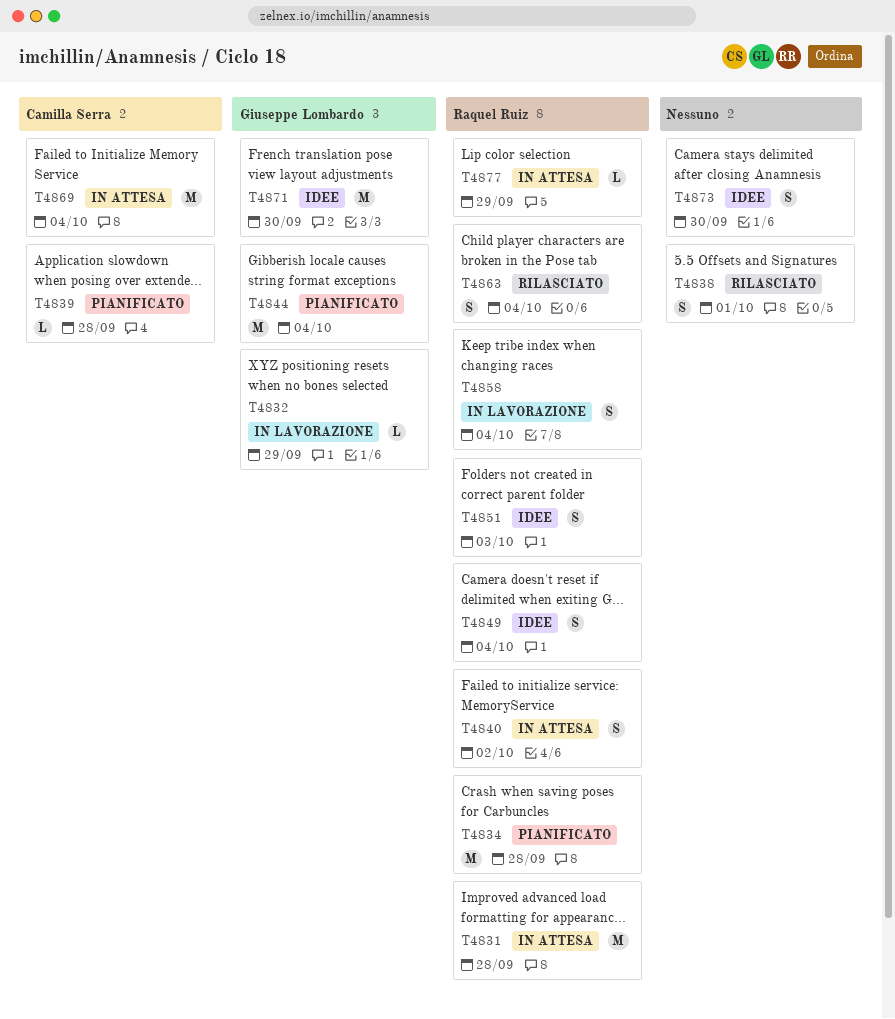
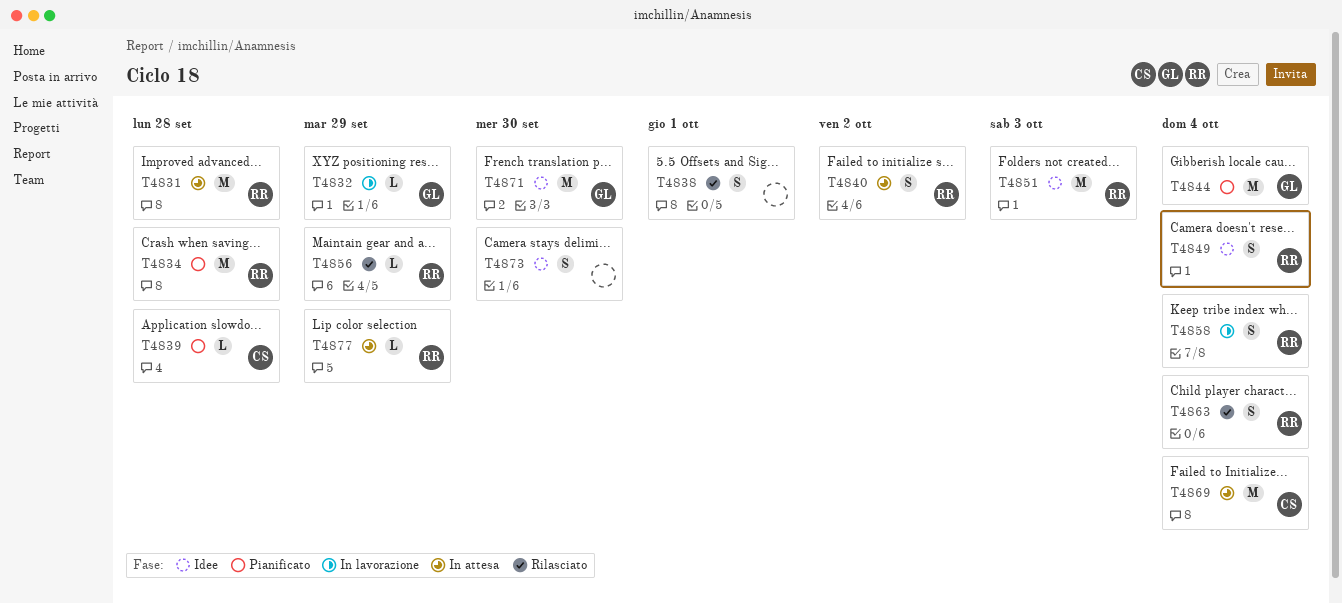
T4851, estimate: S -> M
T4856: none -> present

